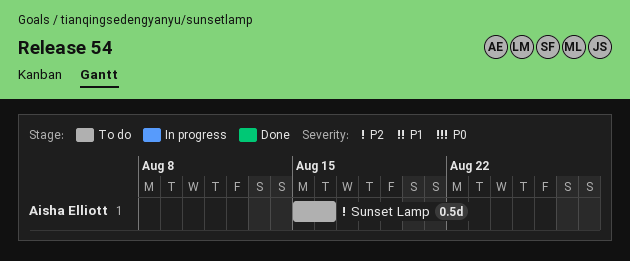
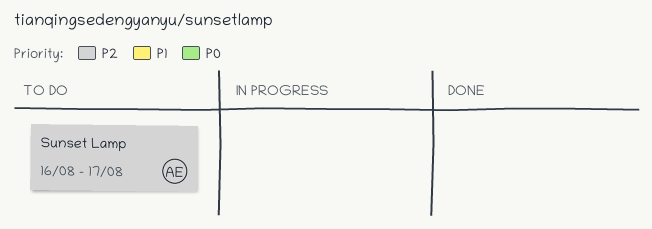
Sunset Lamp, start: Aug 15 -> Aug 16
Sunset Lamp, due: Aug 16 -> Aug 17

